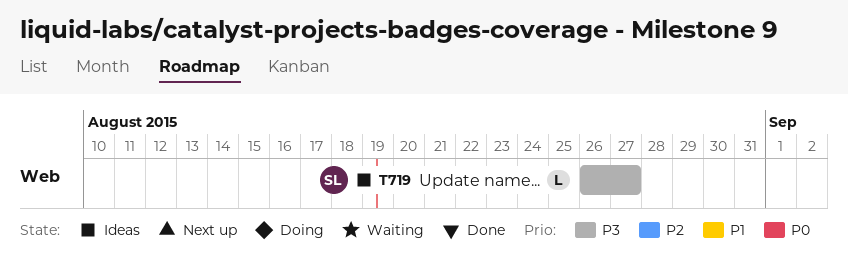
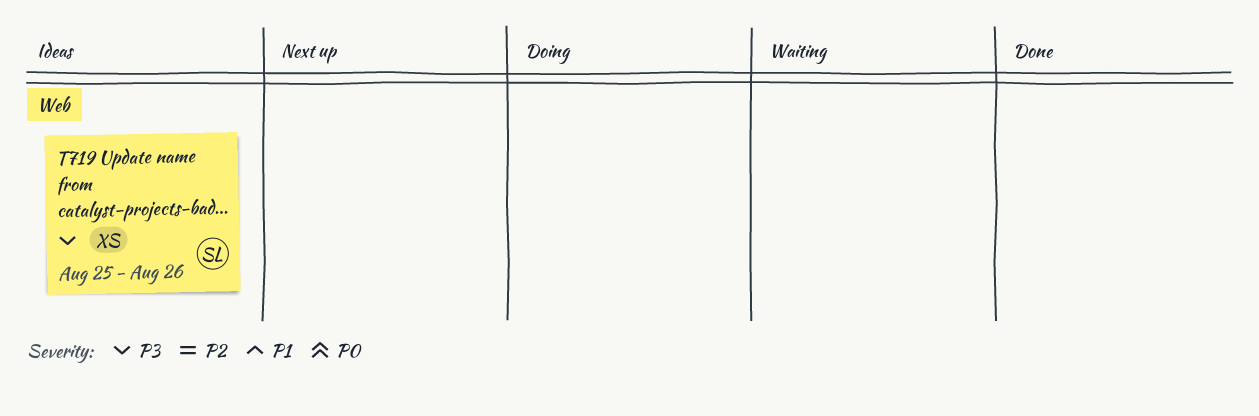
T719, estimate: L -> XS
T719, start: Aug 26 -> Aug 25
T719, due: Aug 27 -> Aug 26

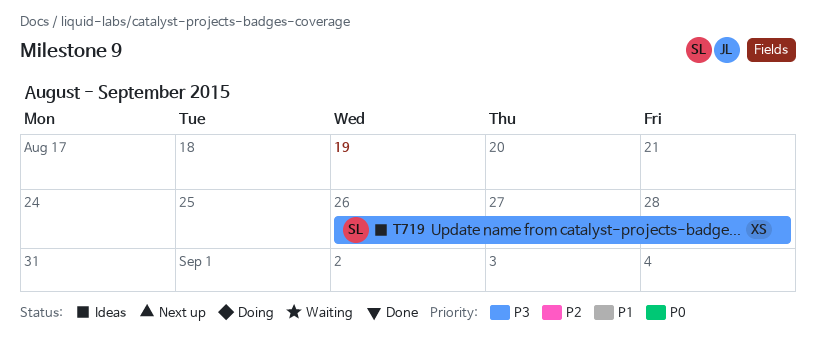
T719, start: Aug 25 -> Aug 26
T719, due: Aug 26 -> Aug 28

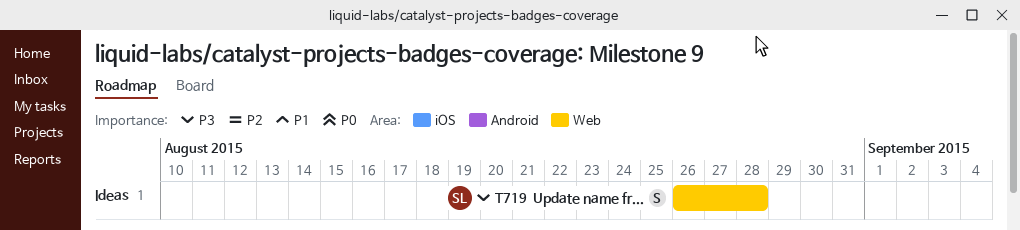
T719, estimate: XS -> S

